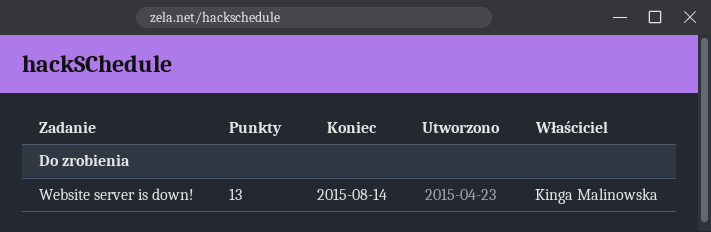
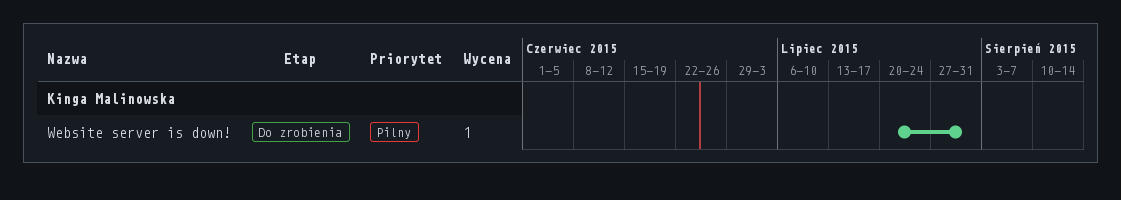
Website server is down!, estimate: 13 -> 1
Website server is down!, due: Aug 14 -> Jul 31

